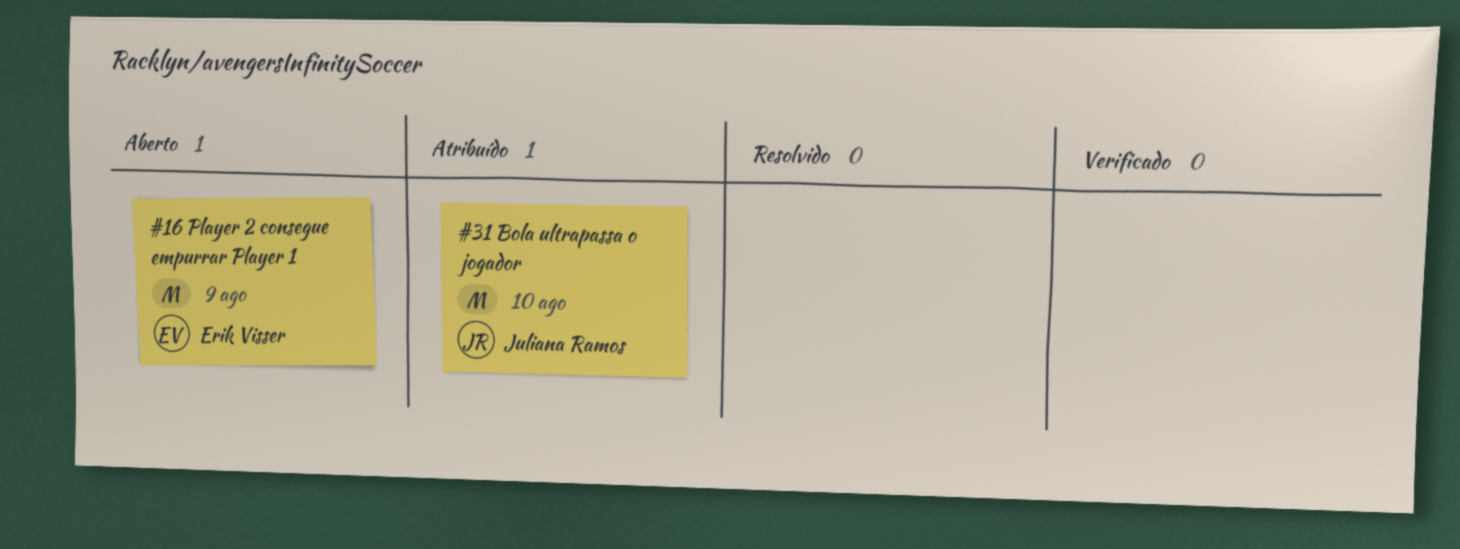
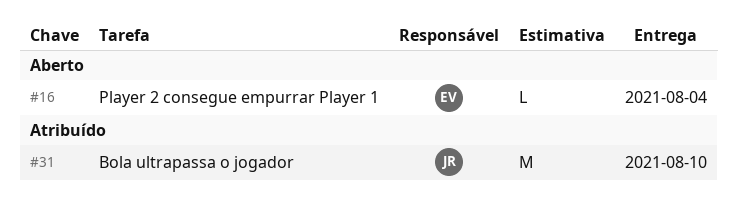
#16, estimate: M -> L
#16, due: Aug 9 -> Aug 4

